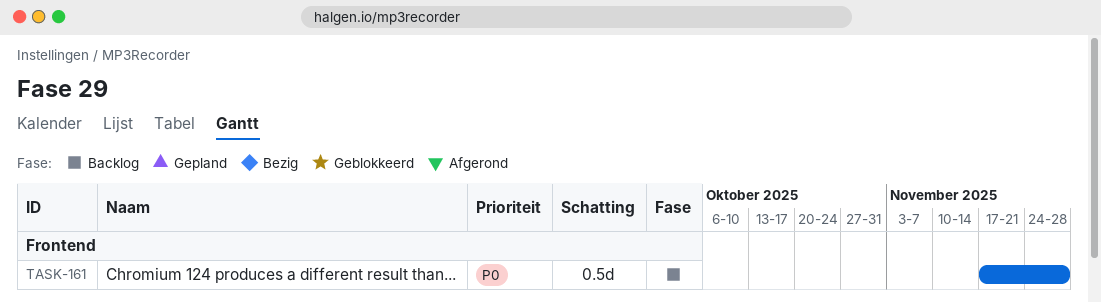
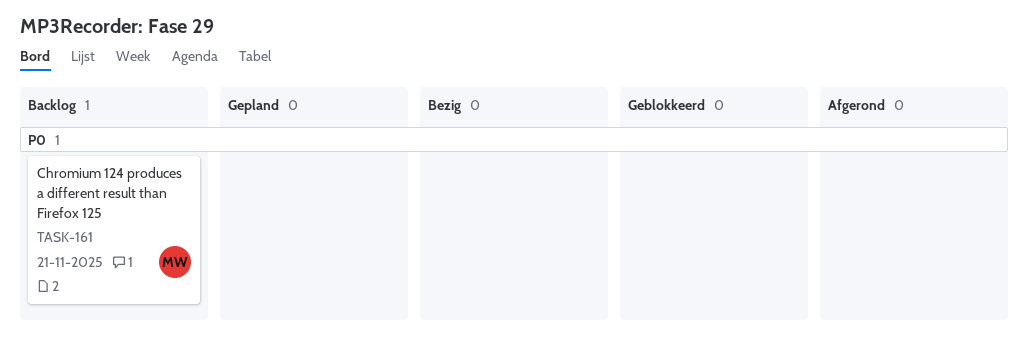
TASK-161, due: Nov 28 -> Nov 21

